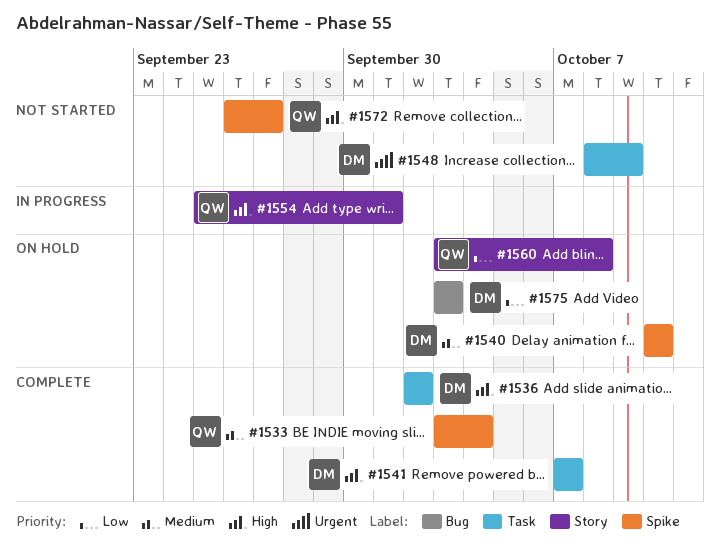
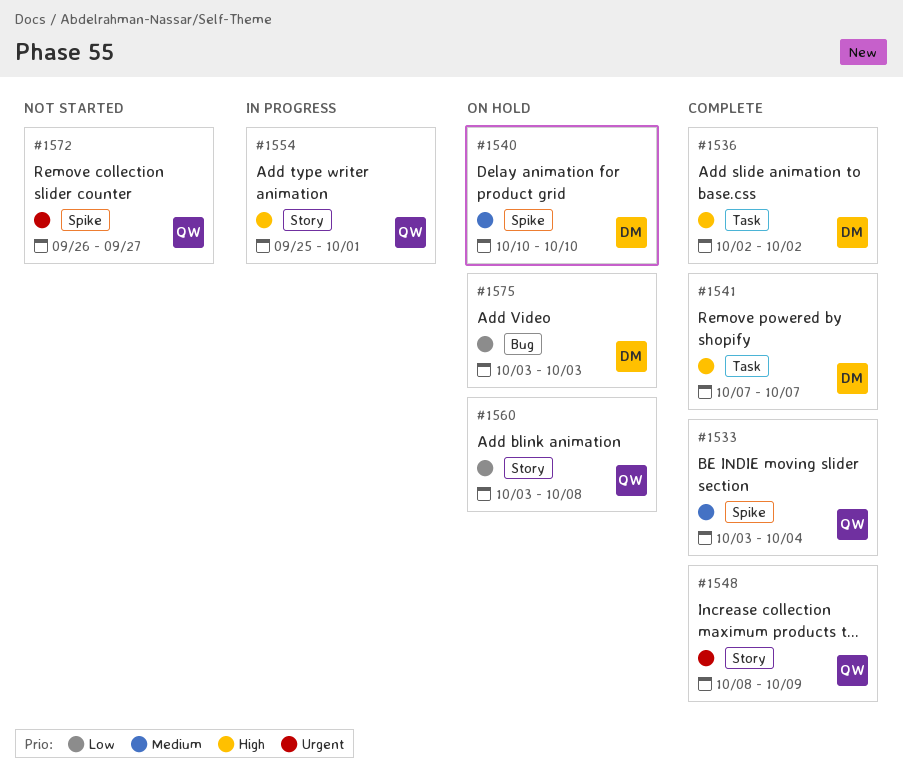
#1548, status: Not started -> Complete
#1548, owner: DM -> QW
#1548, label: Task -> Story
#1572, priority: High -> Urgent

